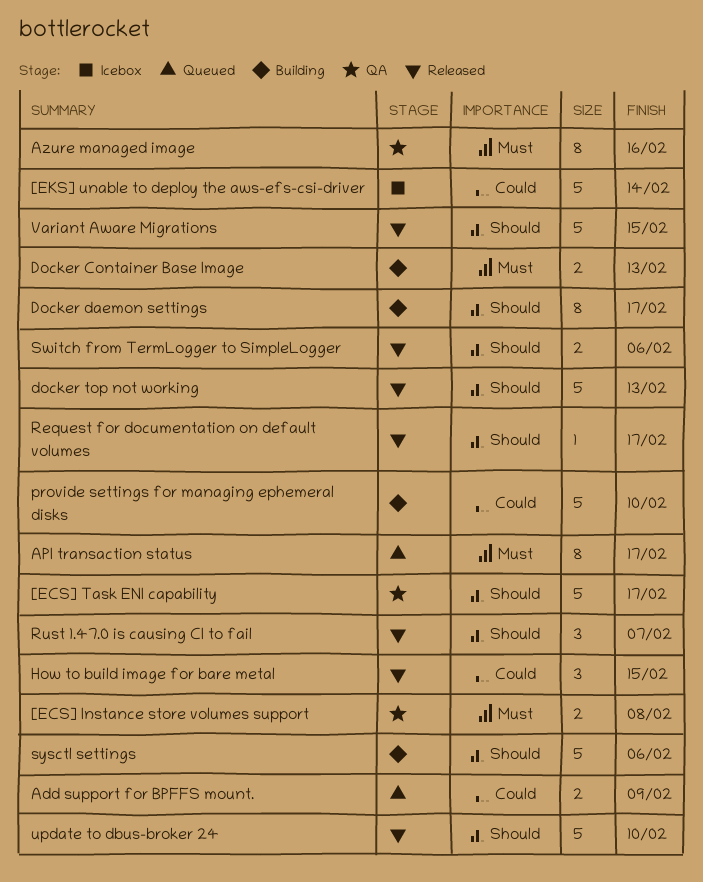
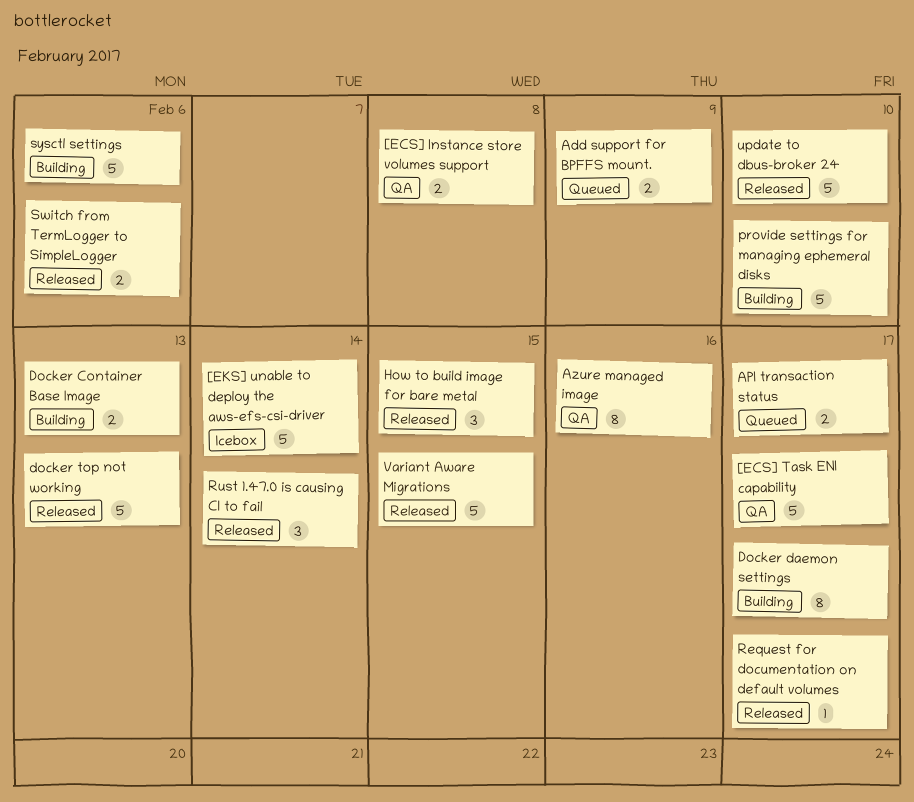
API transaction status, estimate: 8 -> 2
Rust 1.47.0 is causing CI to fail, due: Feb 7 -> Feb 14

